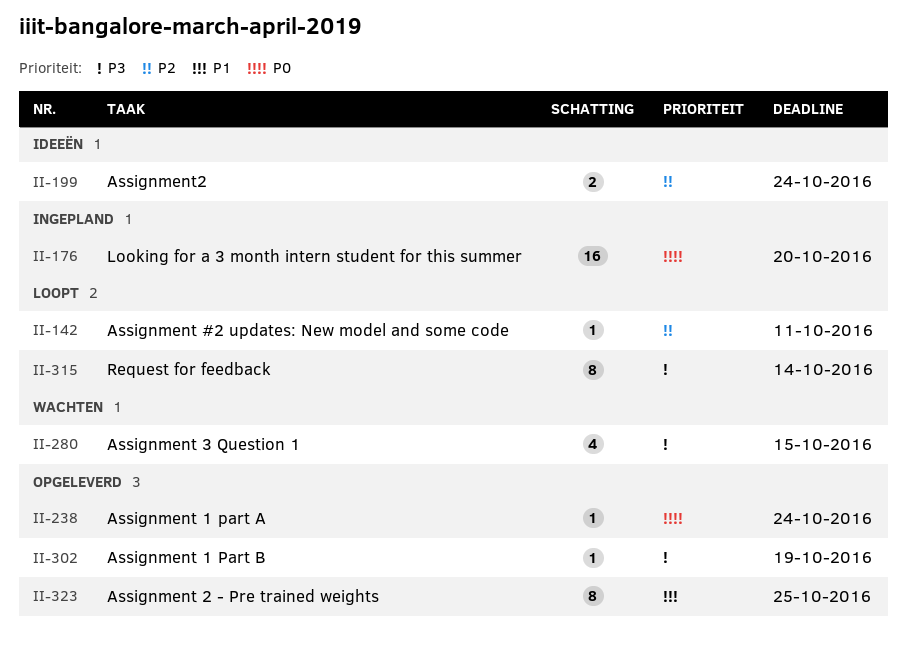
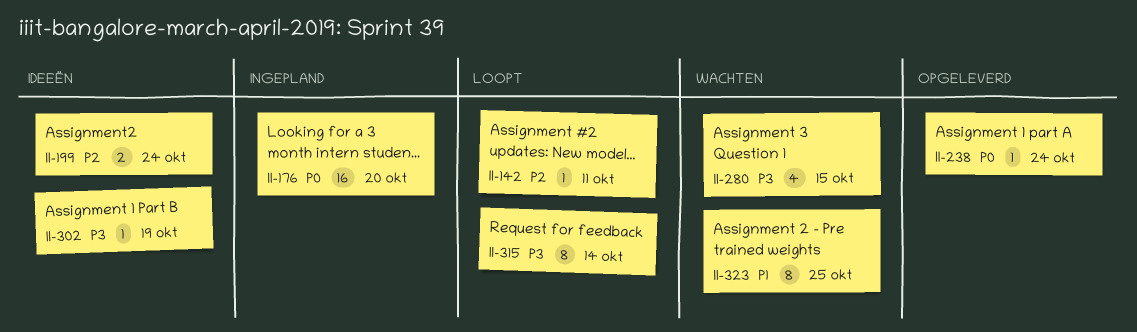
II-302, status: Opgeleverd -> Ideeën
II-323, status: Opgeleverd -> Wachten

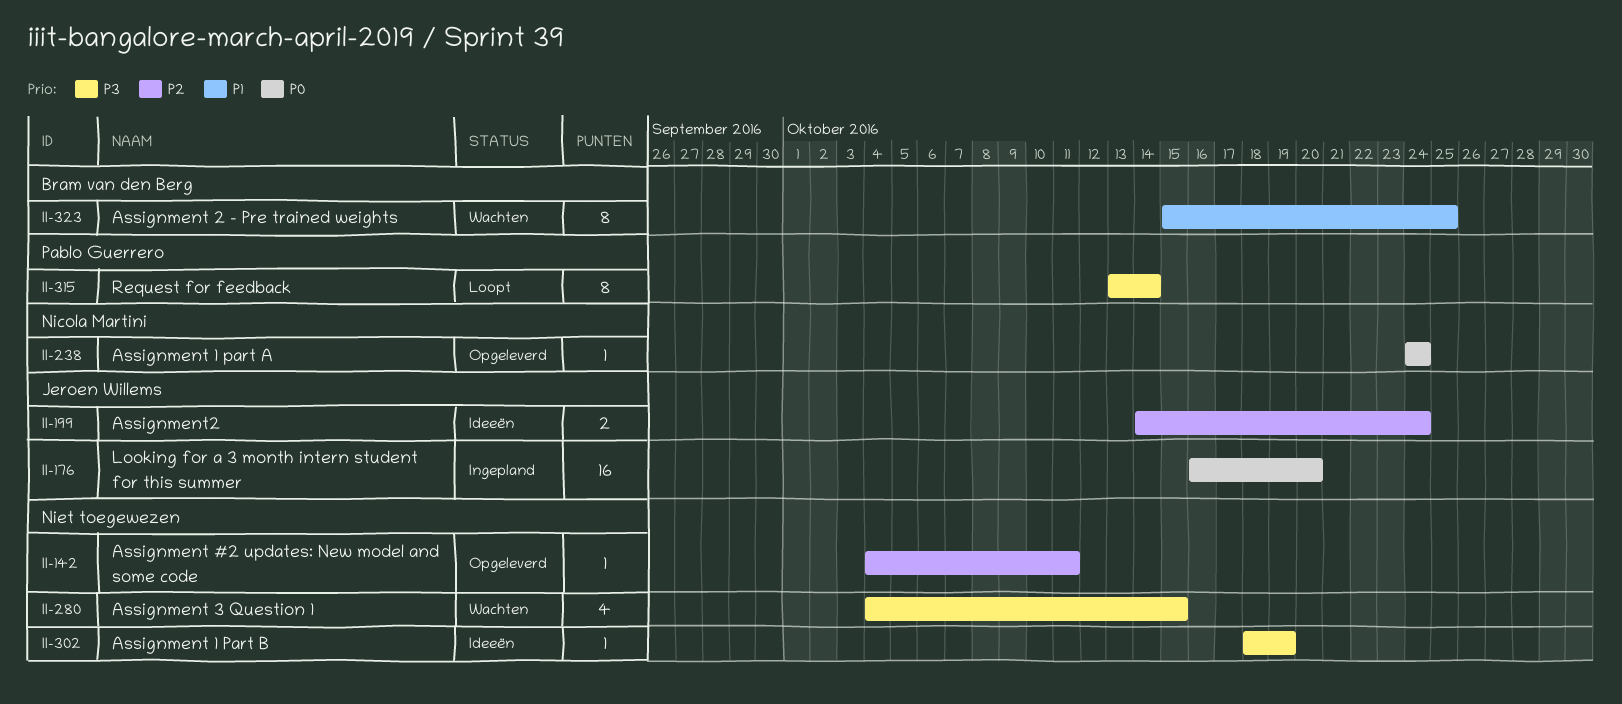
II-142, status: Loopt -> Opgeleverd

